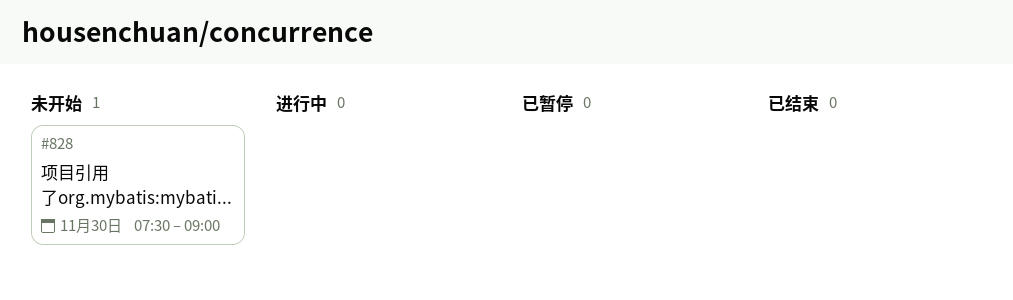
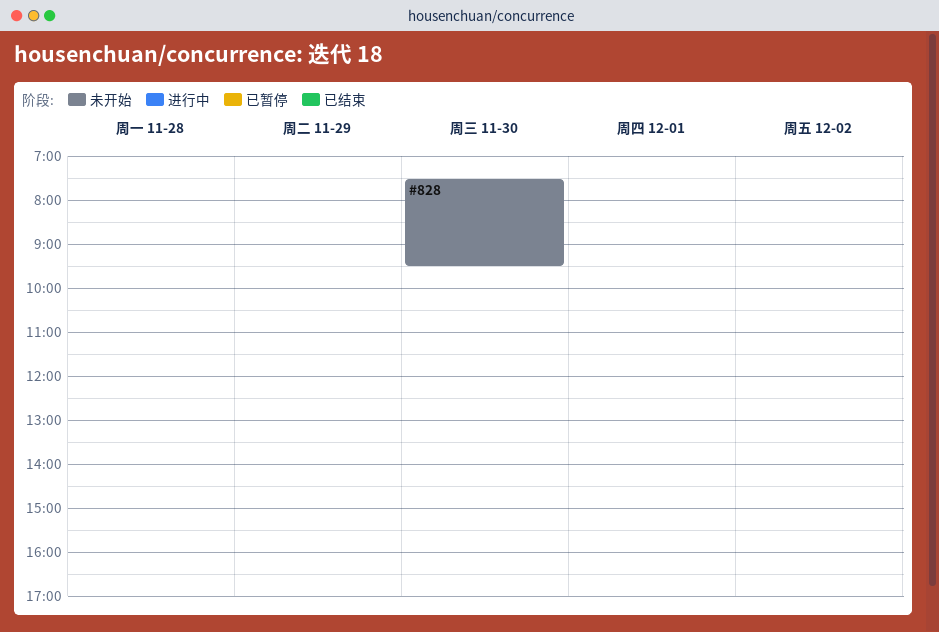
#828, ends: 09:00 -> 09:30

